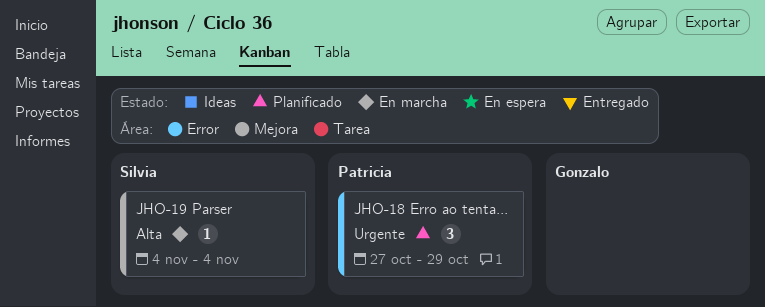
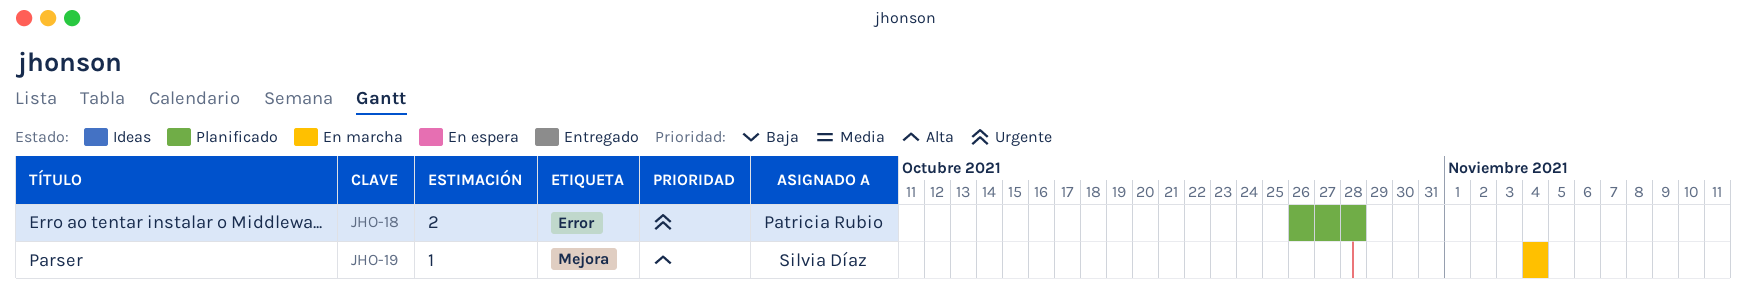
JHO-18, estimate: 3 -> 2
JHO-18, start: Oct 27 -> Oct 26
JHO-18, due: Oct 29 -> Oct 28

